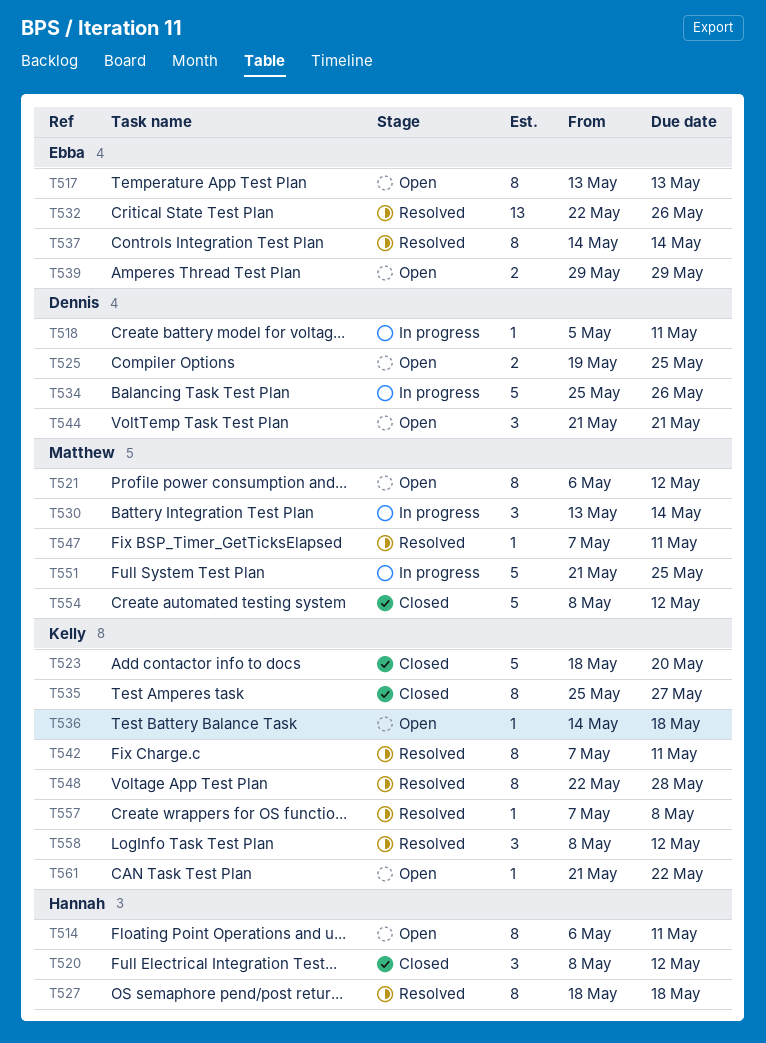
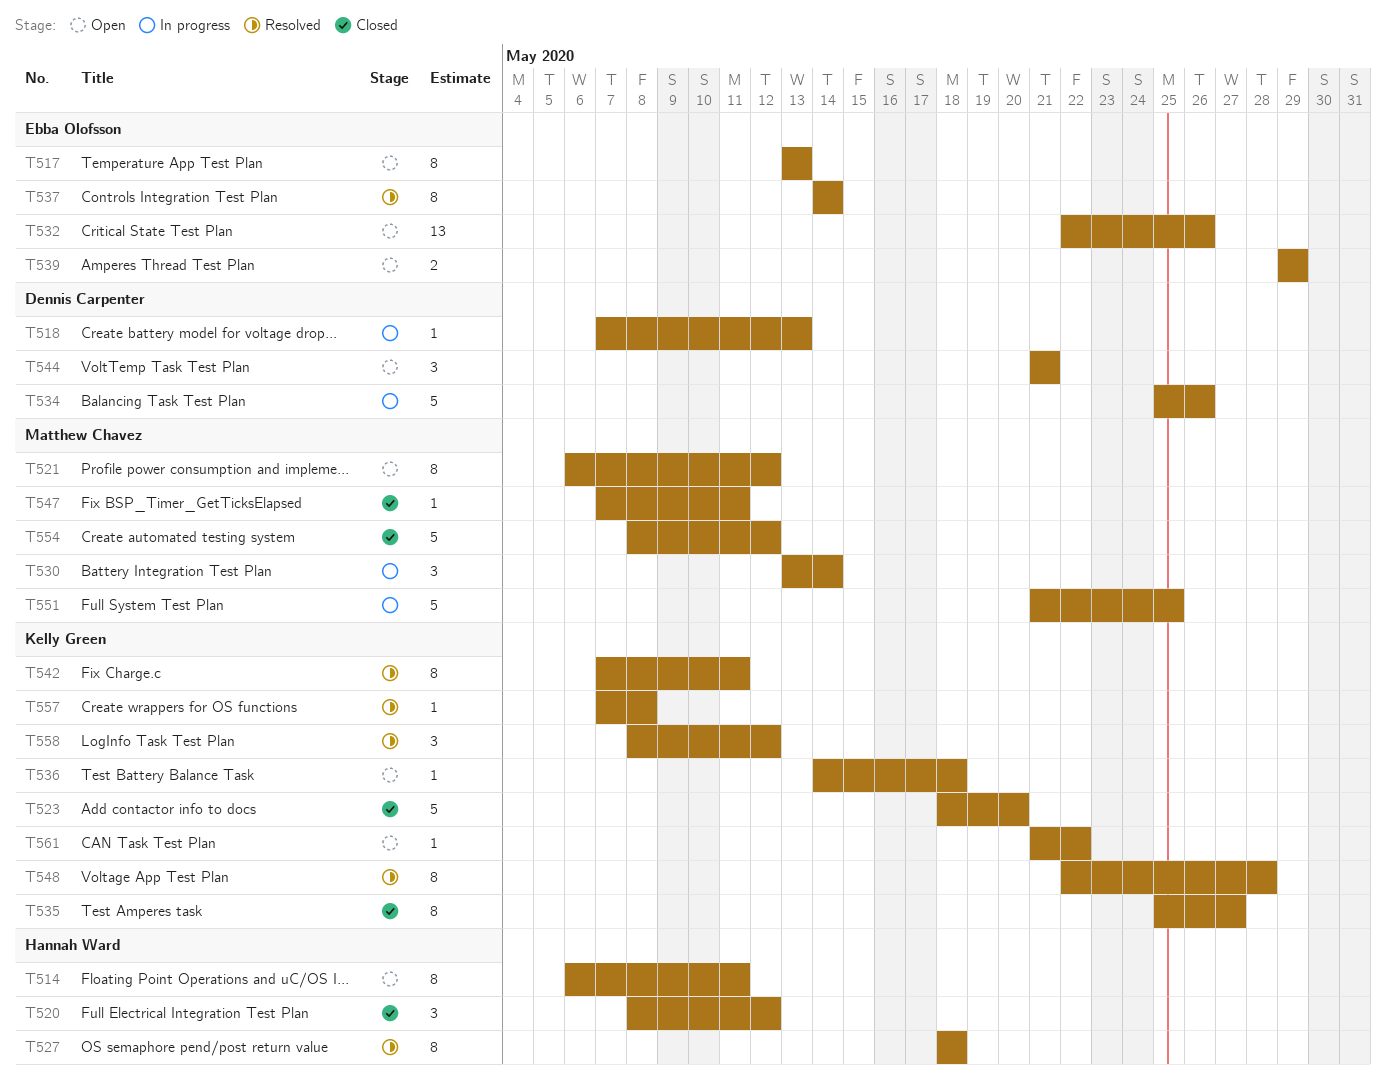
T518, start: May 5 -> May 7
T518, due: May 11 -> May 13
T525: present -> none
T532, status: Resolved -> Open
T547, status: Resolved -> Closed

